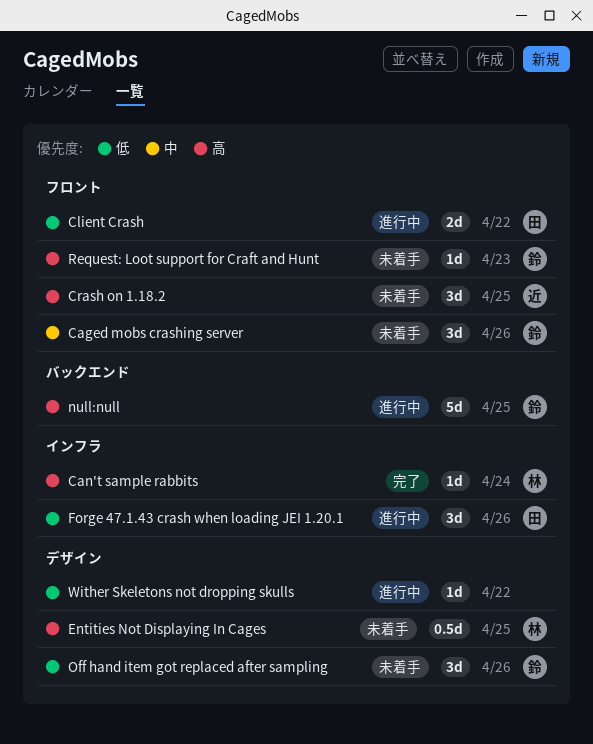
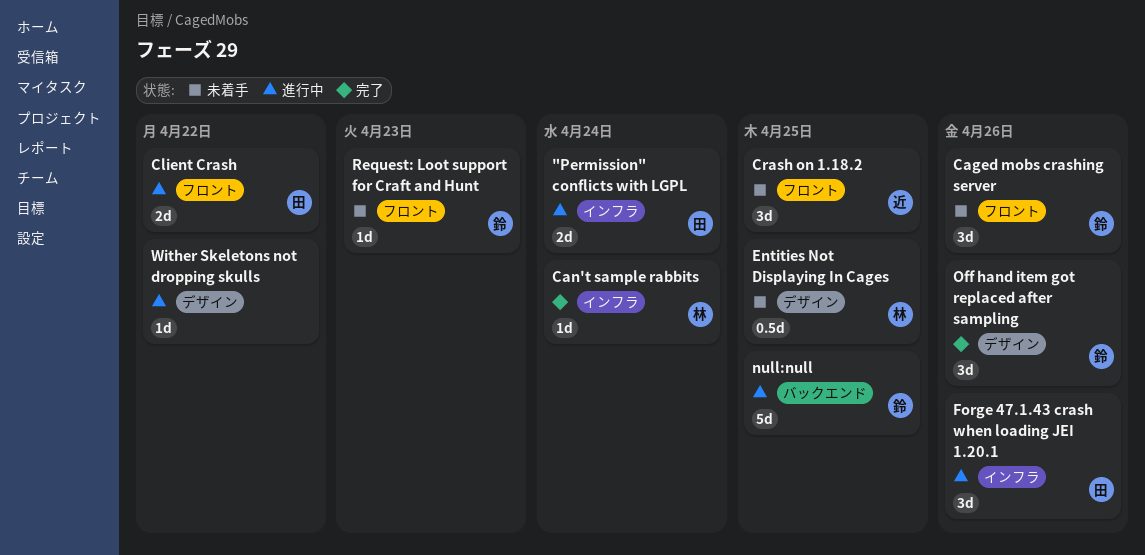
"Permission" conflicts with LGPL: none -> present
Off hand item got replaced after sampling, status: 未着手 -> 完了

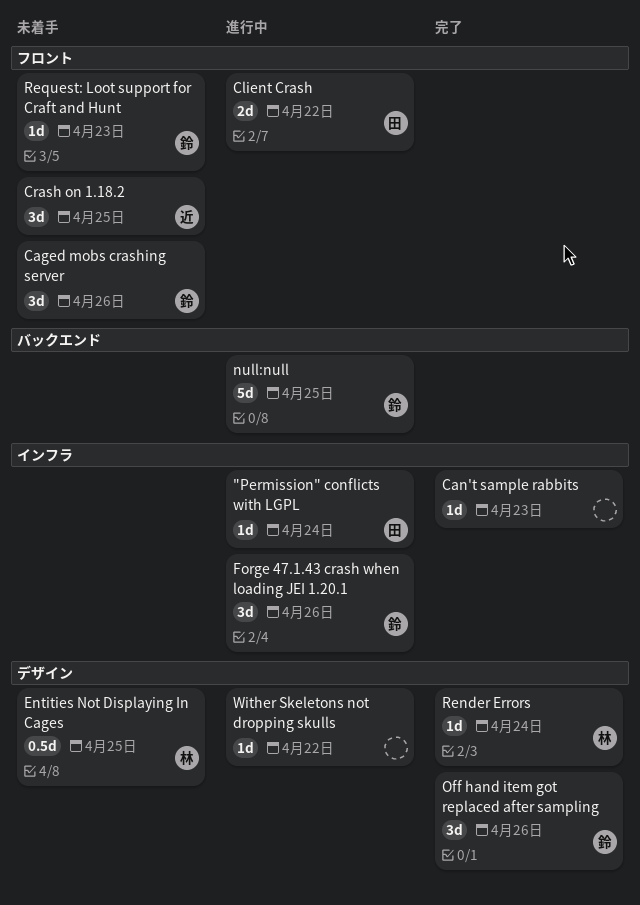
"Permission" conflicts with LGPL, estimate: 2d -> 1d
Can't sample rabbits, owner: 林 -> none
Can't sample rabbits, due: Apr 24 -> Apr 23
Forge 47.1.43 crash when loading JEI 1.20.1, owner: 田 -> 鈴
Render Errors: none -> present

